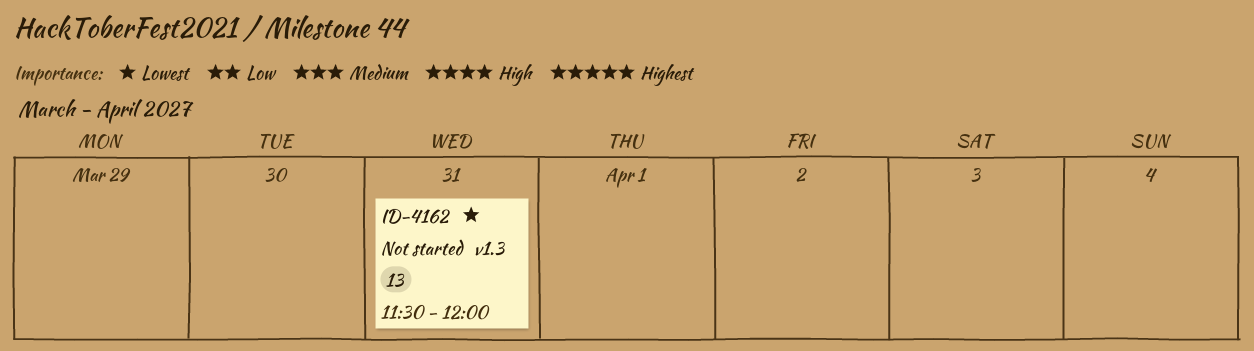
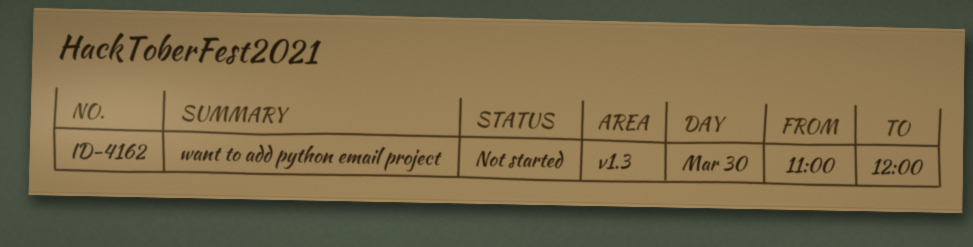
ID-4162, day: Mar 31 -> Mar 30
ID-4162, begins: 11:30 -> 11:00

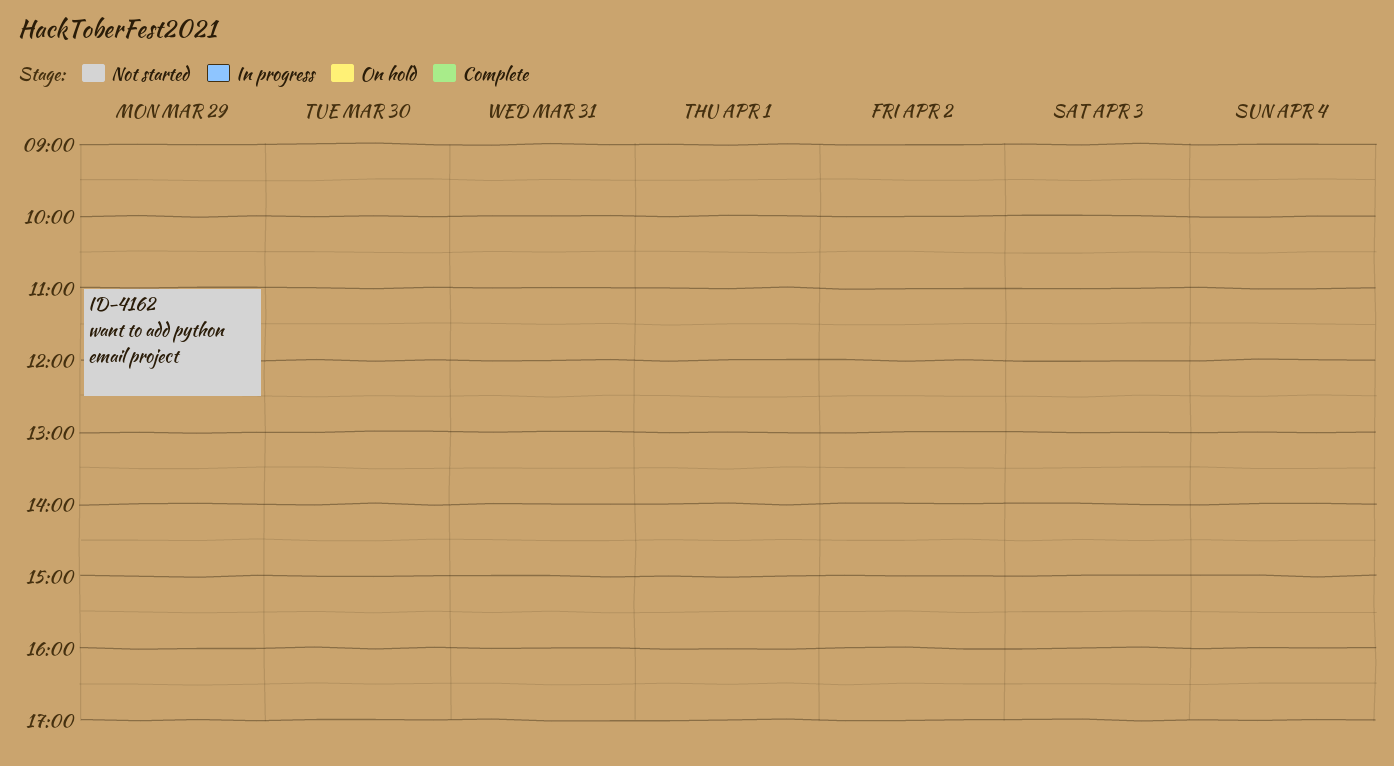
ID-4162, day: Mar 30 -> Mar 29
ID-4162, ends: 12:00 -> 12:30

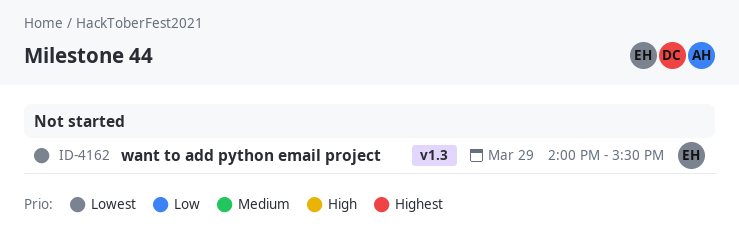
ID-4162, begins: 11:00 -> 14:00
ID-4162, ends: 12:30 -> 15:30

